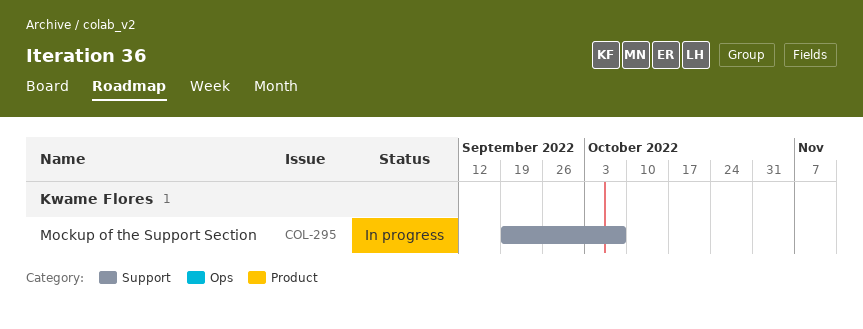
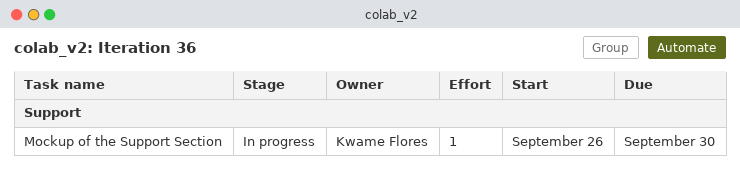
Mockup of the Support Section, start: Sep 19 -> Sep 26
Mockup of the Support Section, due: Oct 7 -> Sep 30

